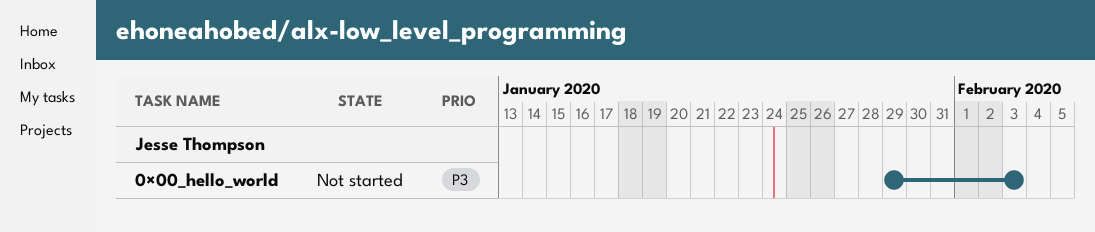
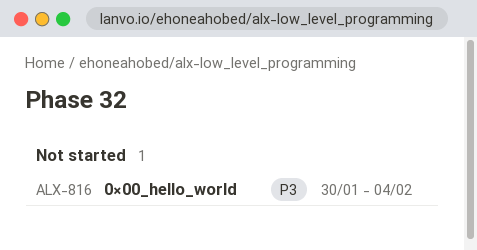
0×00_hello_world, start: Jan 29 -> Jan 30
0×00_hello_world, due: Feb 3 -> Feb 4

